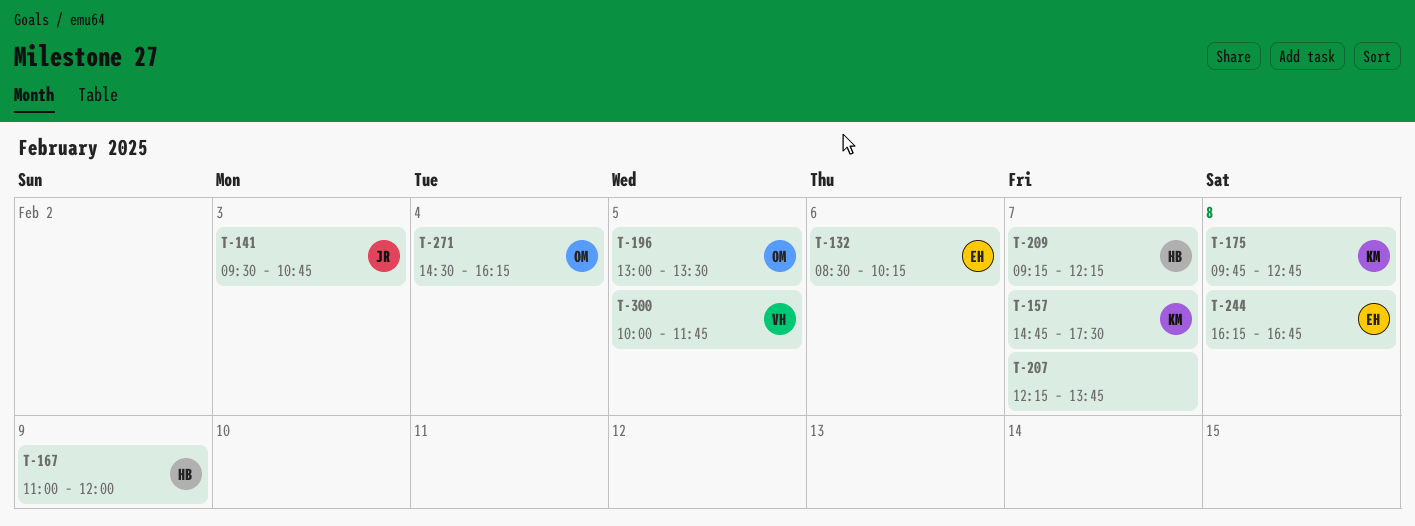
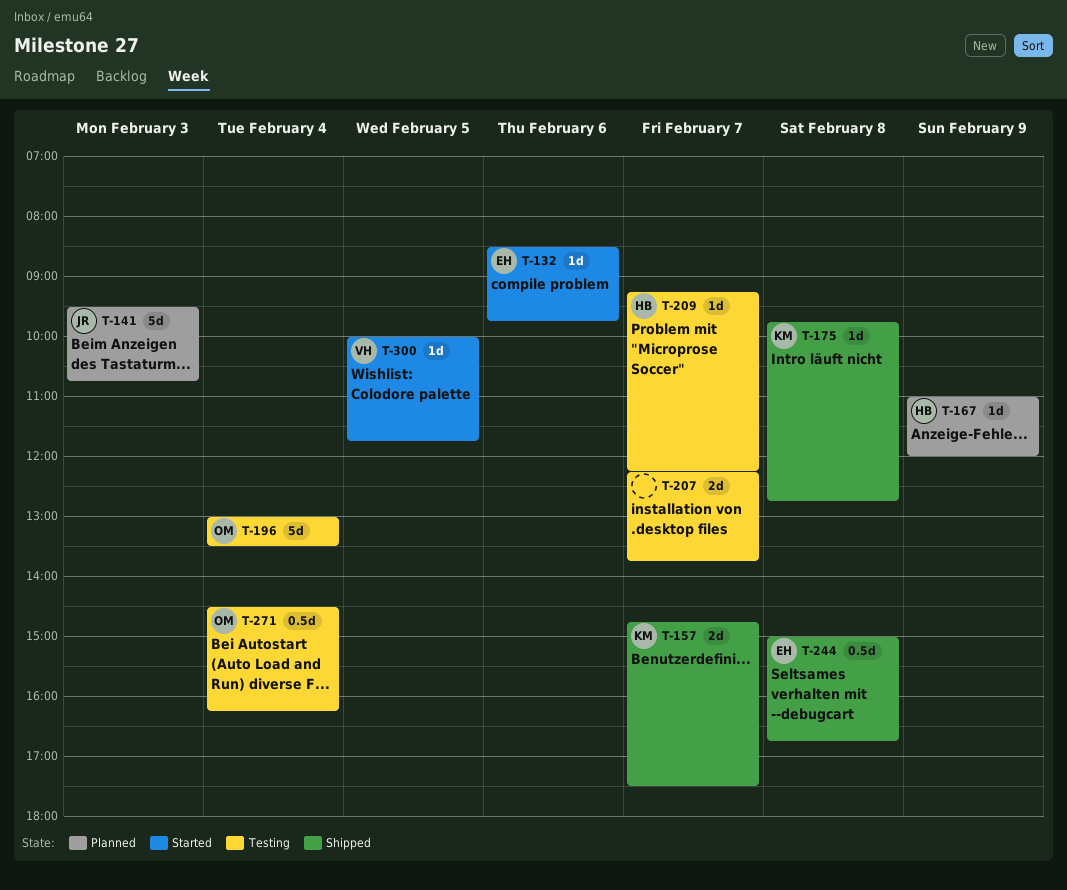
T-132, ends: 10:15 -> 09:45
T-196, day: Feb 5 -> Feb 4
T-244, begins: 16:15 -> 15:00

